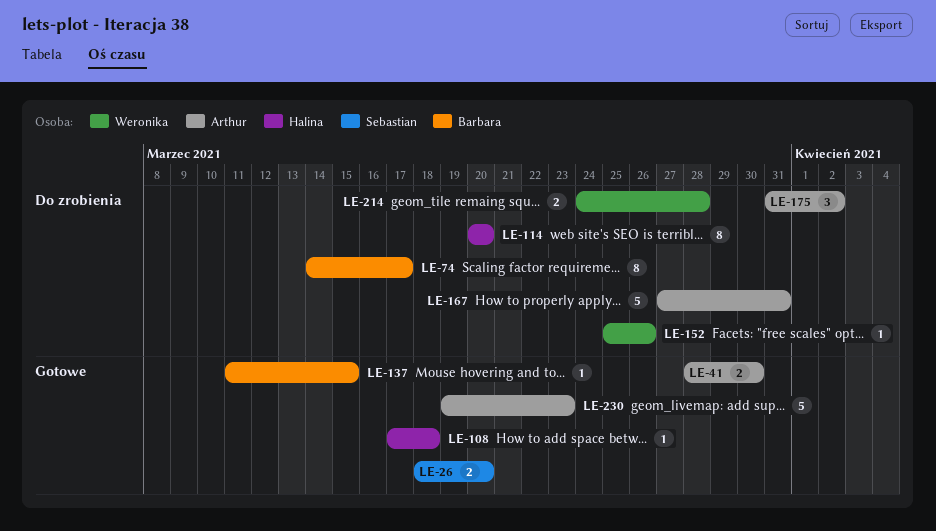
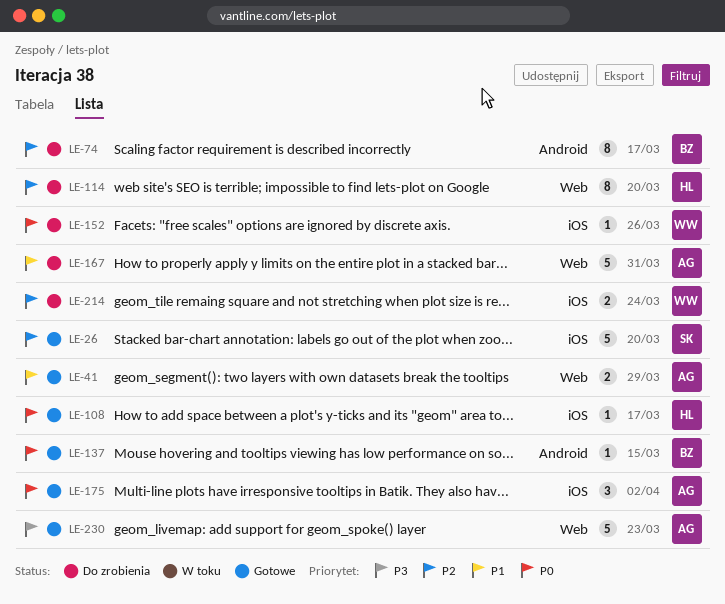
LE-26, estimate: 2 -> 5
LE-41, due: Mar 30 -> Mar 29
LE-108, due: Mar 18 -> Mar 17
LE-175, status: Do zrobienia -> Gotowe
LE-214, due: Mar 28 -> Mar 24

